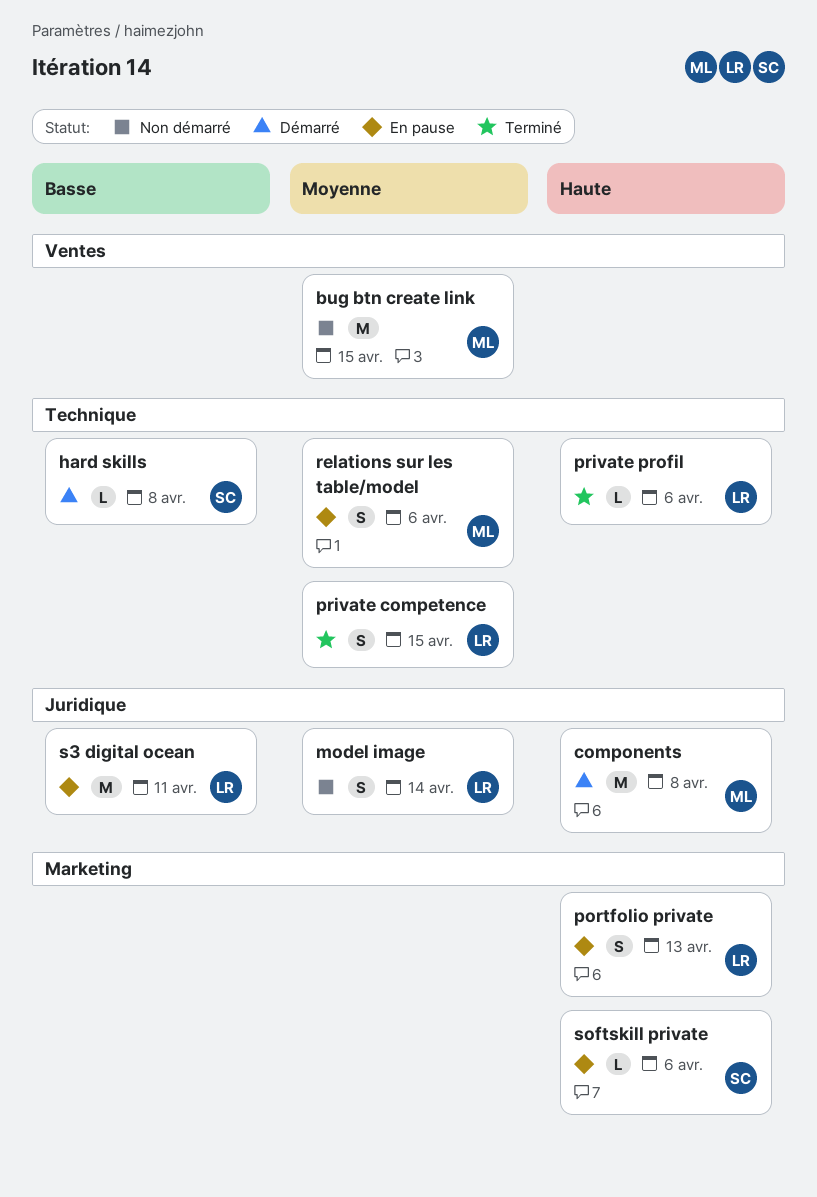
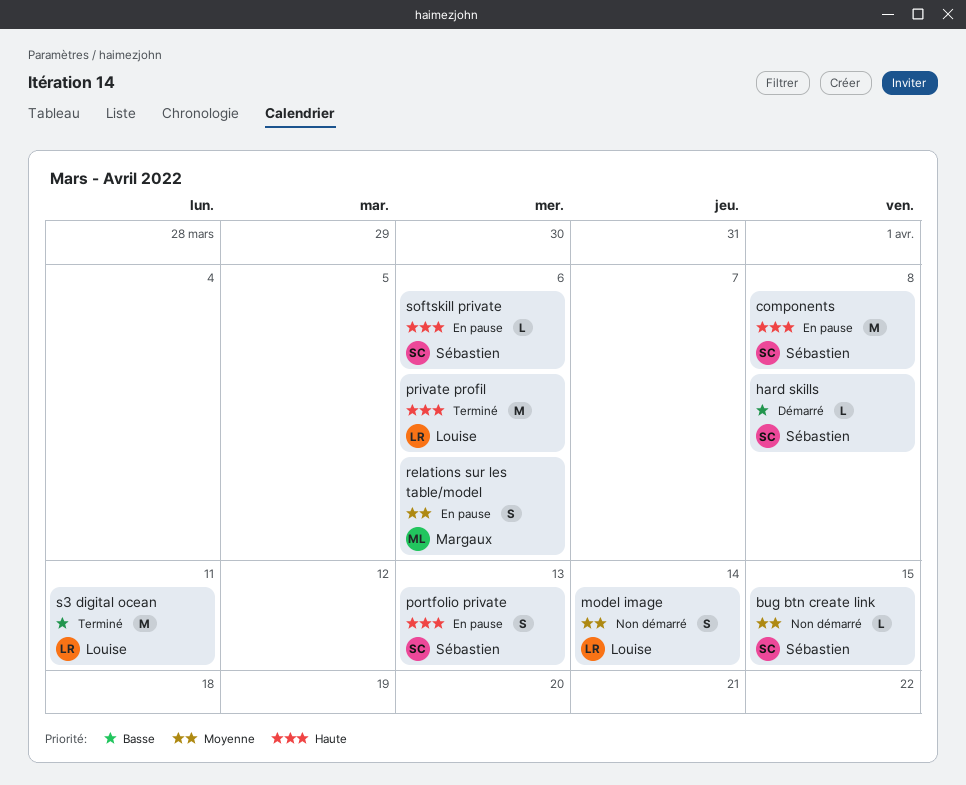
bug btn create link, owner: Margaux -> Sébastien
bug btn create link, estimate: M -> L
components, status: Démarré -> En pause
components, owner: Margaux -> Sébastien
portfolio private, owner: Louise -> Sébastien
private competence: present -> none
private profil, estimate: L -> M
s3 digital ocean, status: En pause -> Terminé

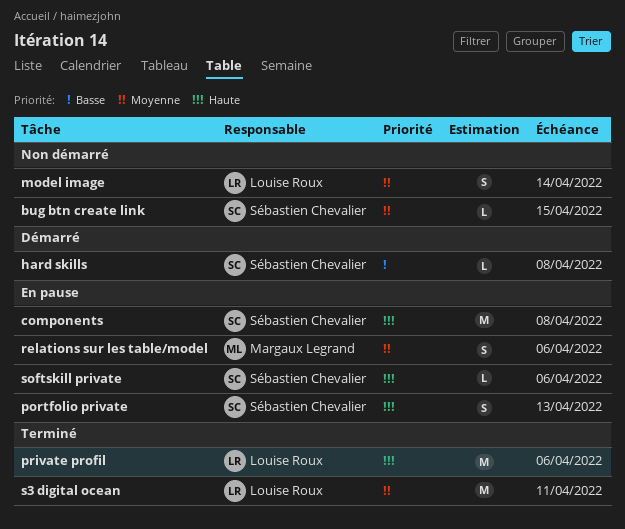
s3 digital ocean, priority: Basse -> Moyenne

